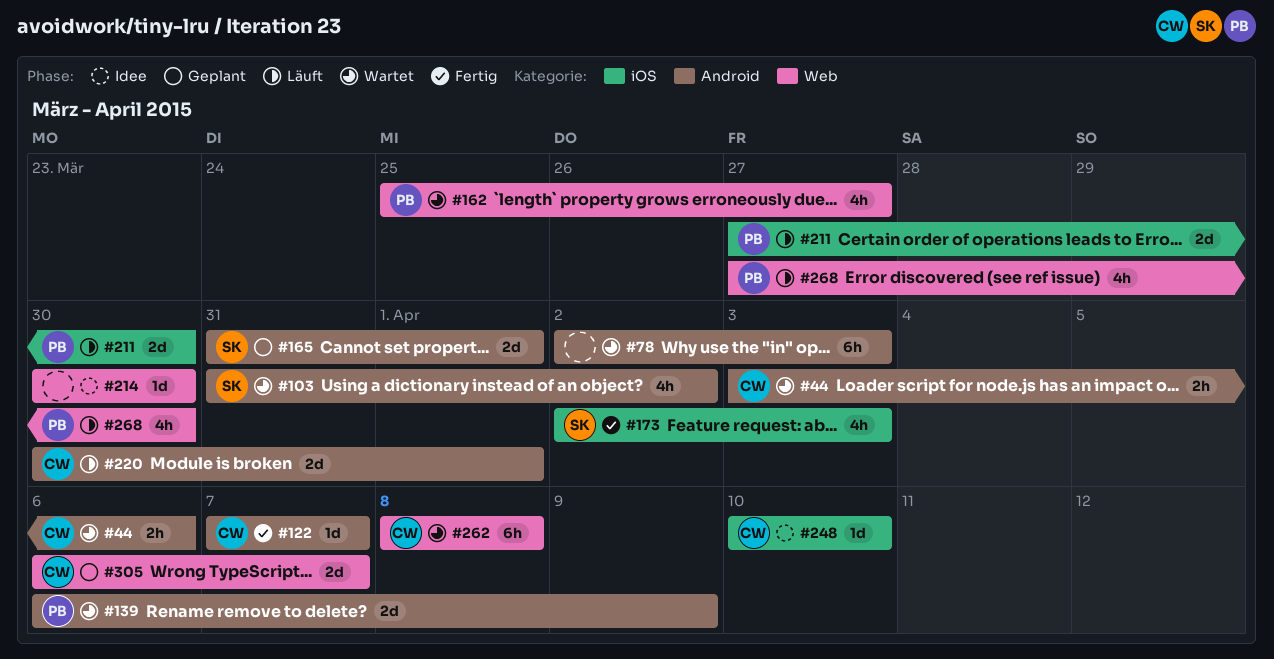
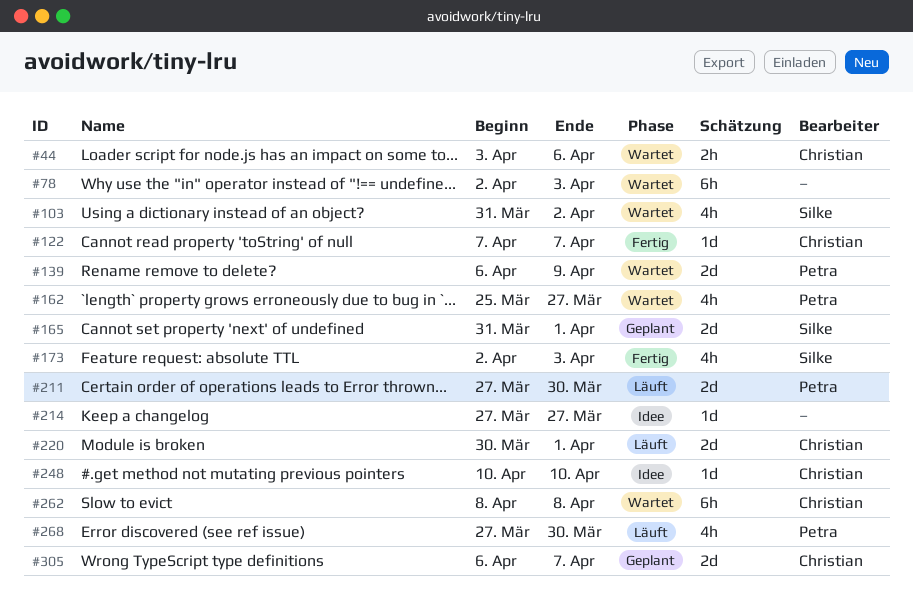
#214, start: Mar 30 -> Mar 27
#214, due: Mar 30 -> Mar 27

